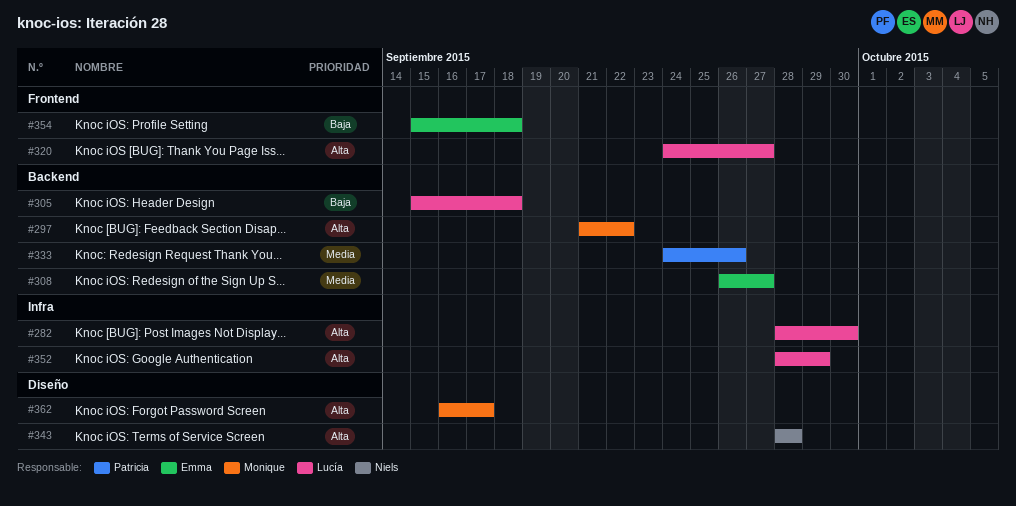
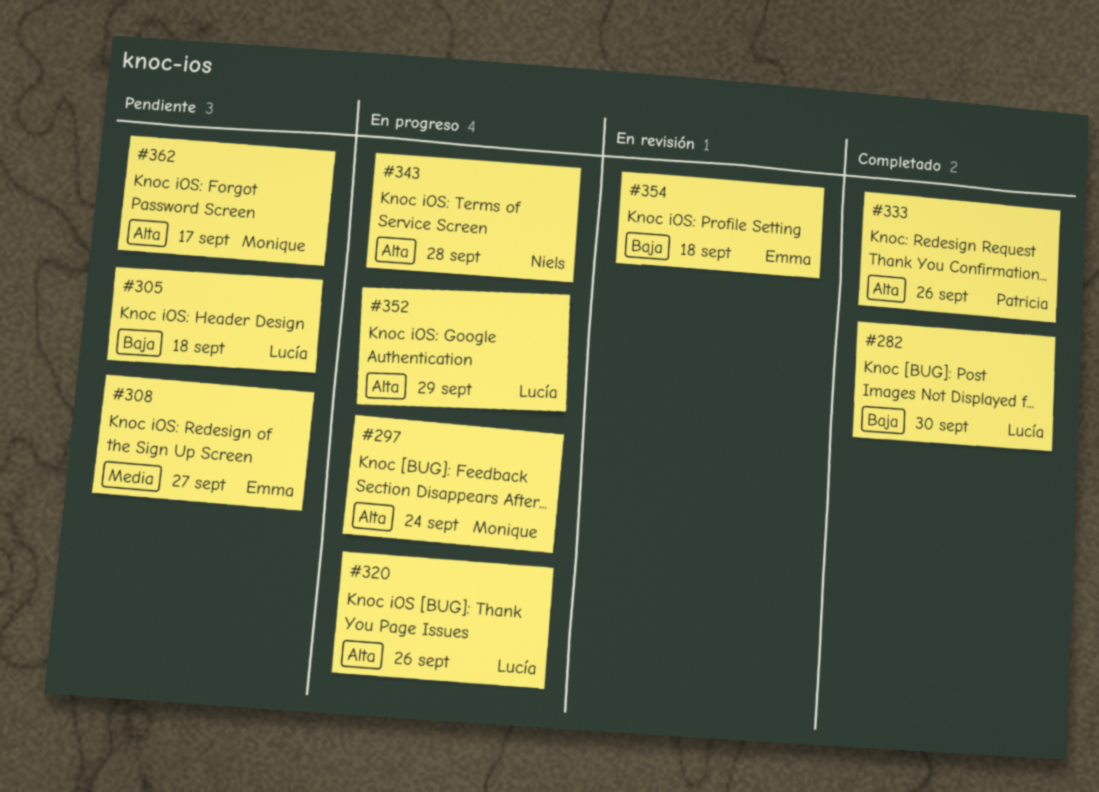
#282, priority: Alta -> Baja
#297, due: Sep 22 -> Sep 24
#320, due: Sep 27 -> Sep 26
#333, priority: Media -> Alta

